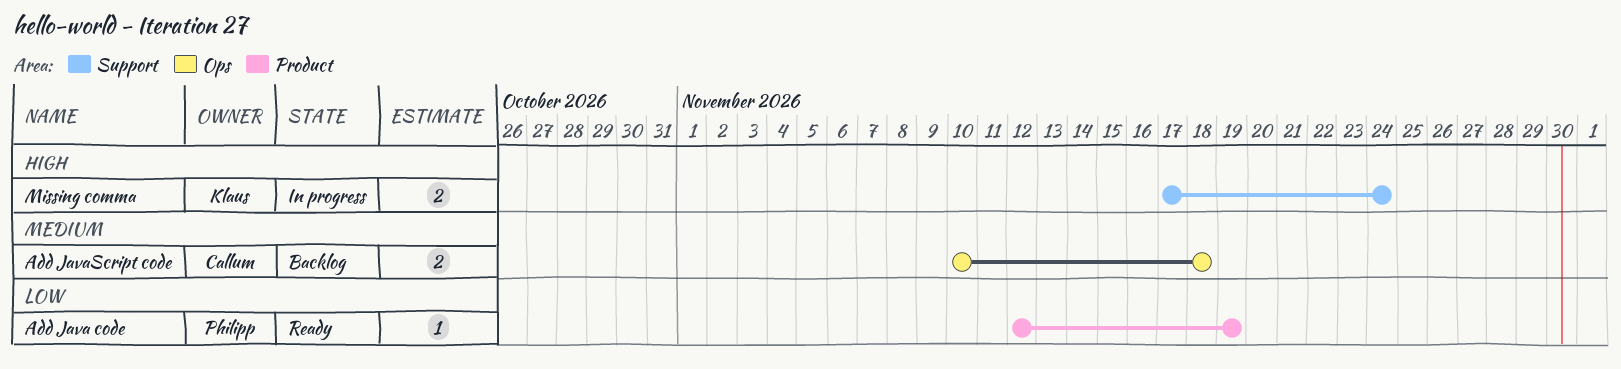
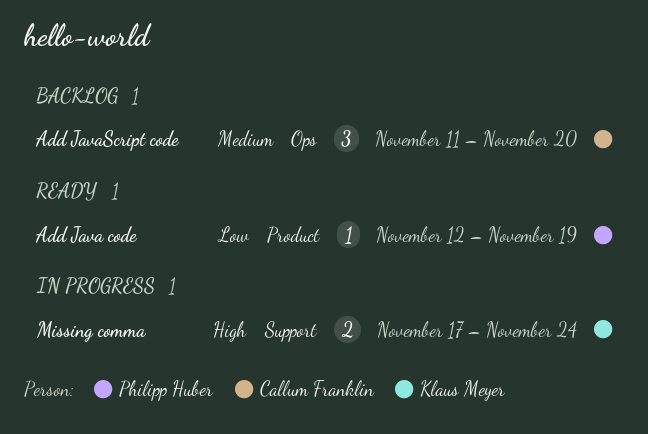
Add JavaScript code, estimate: 2 -> 3
Add JavaScript code, start: Nov 10 -> Nov 11
Add JavaScript code, due: Nov 18 -> Nov 20

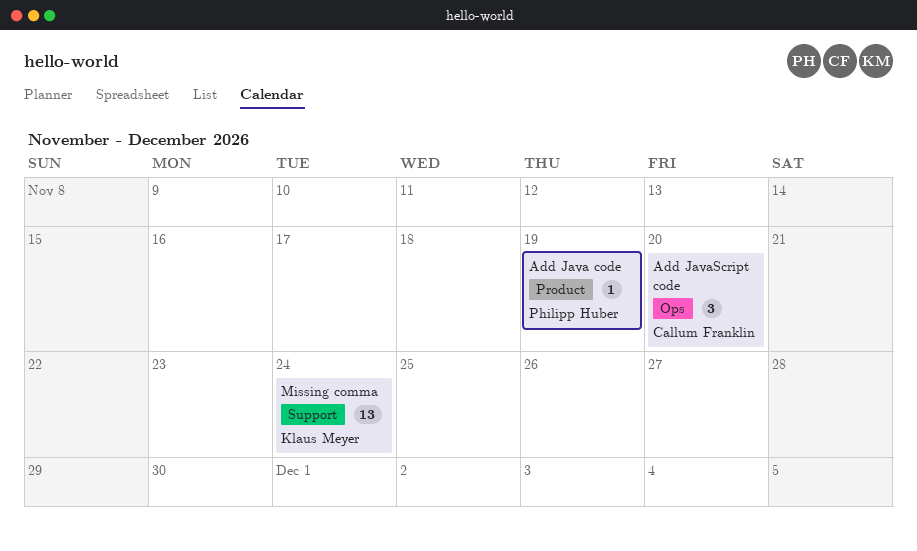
Missing comma, estimate: 2 -> 13

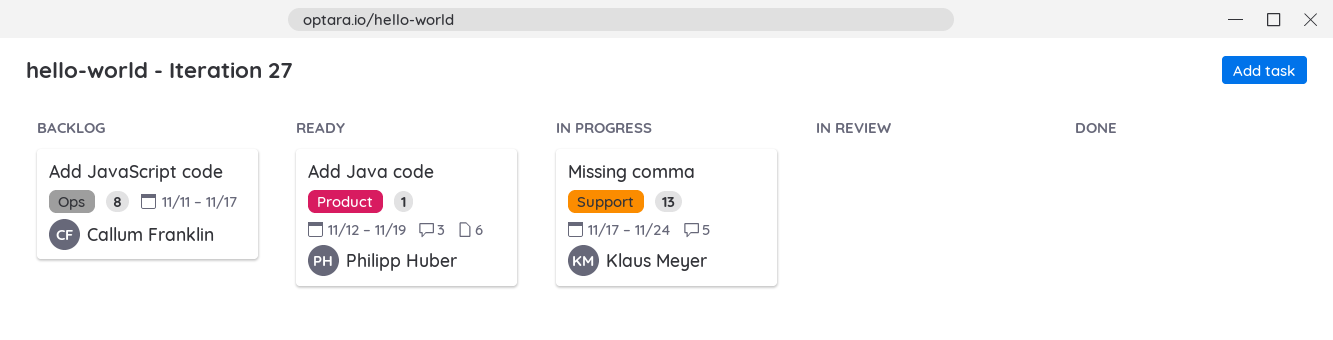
Add JavaScript code, estimate: 3 -> 8
Add JavaScript code, due: Nov 20 -> Nov 17

